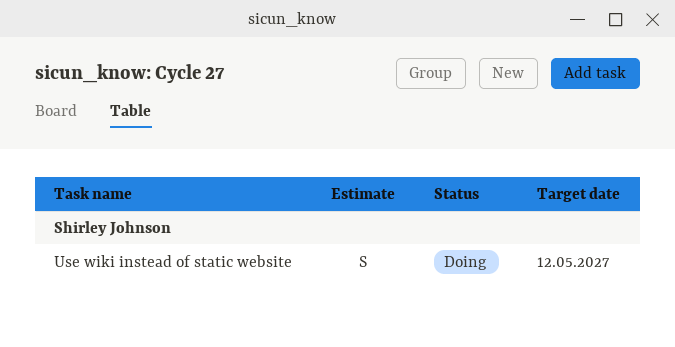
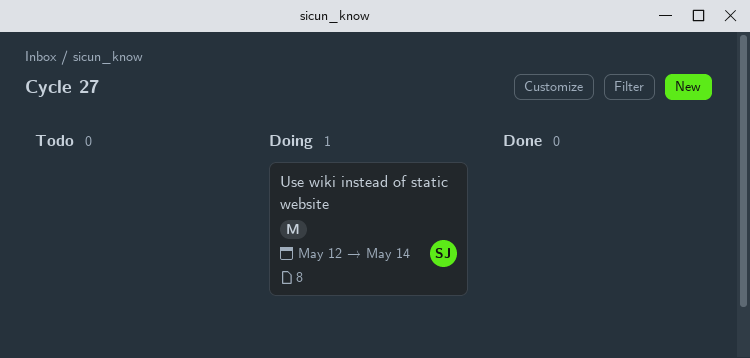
Use wiki instead of static website, estimate: S -> M
Use wiki instead of static website, due: May 12 -> May 14

